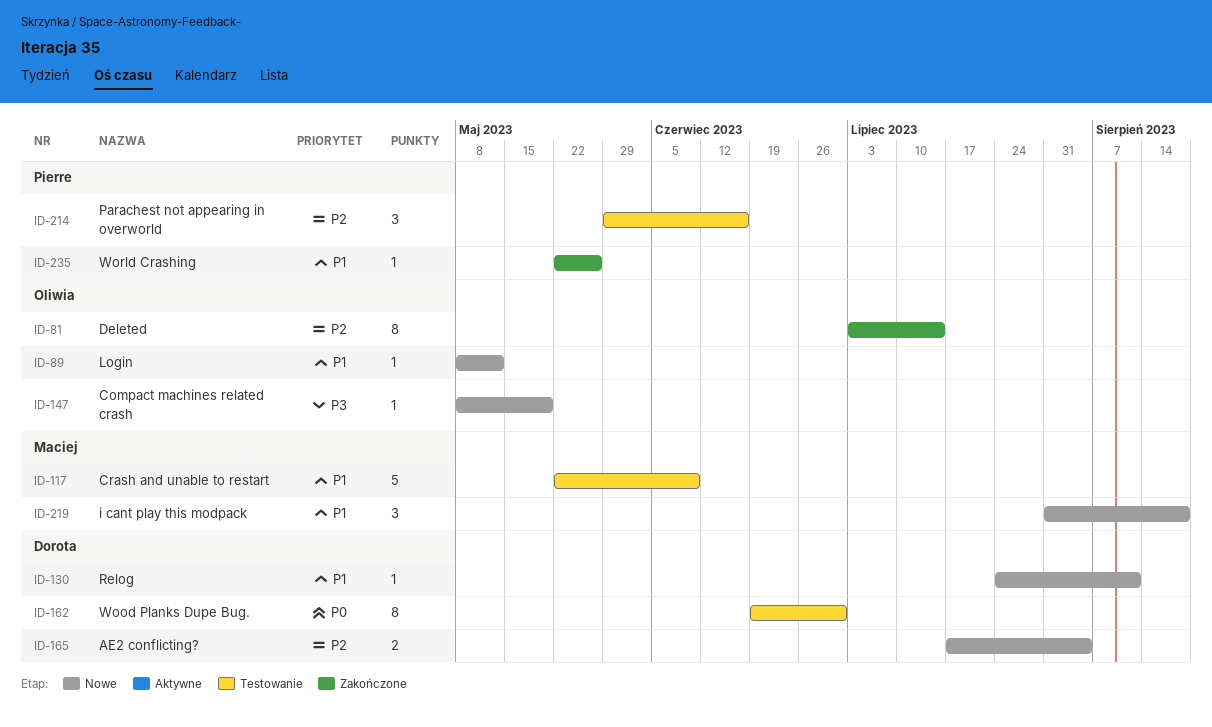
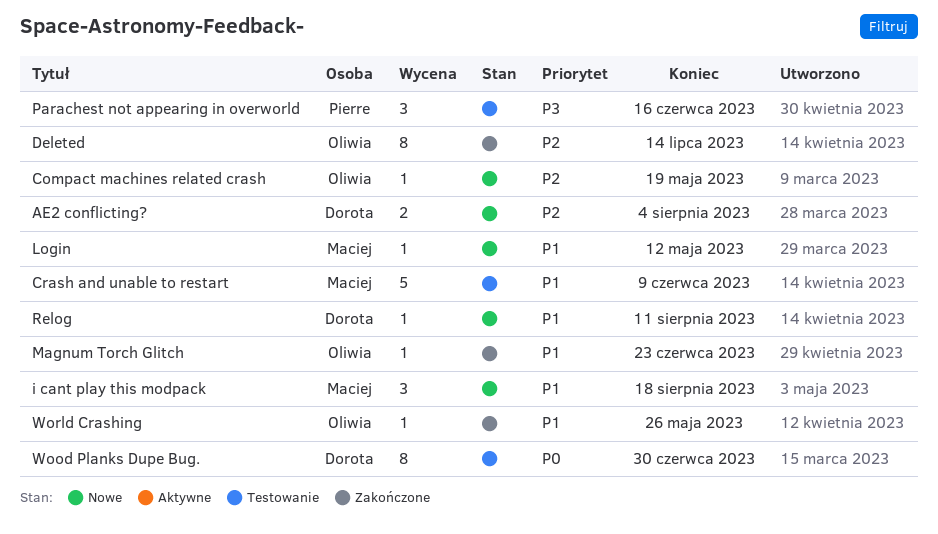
Compact machines related crash, priority: P3 -> P2
Login, owner: Oliwia -> Maciej
Magnum Torch Glitch: none -> present
Parachest not appearing in overworld, priority: P2 -> P3
World Crashing, owner: Pierre -> Oliwia

